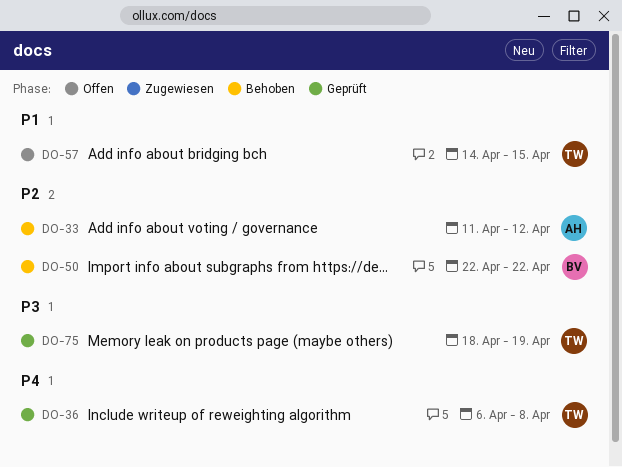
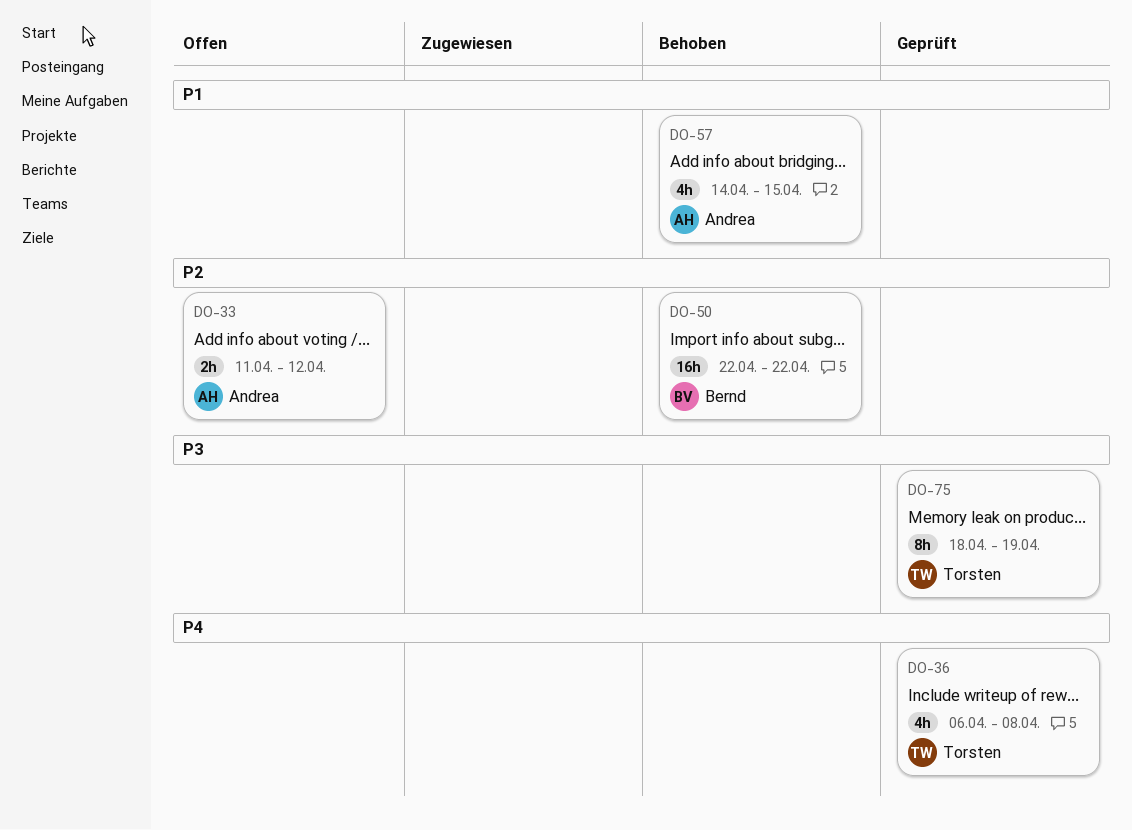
DO-33, status: Behoben -> Offen
DO-57, status: Offen -> Behoben
DO-57, owner: Torsten -> Andrea

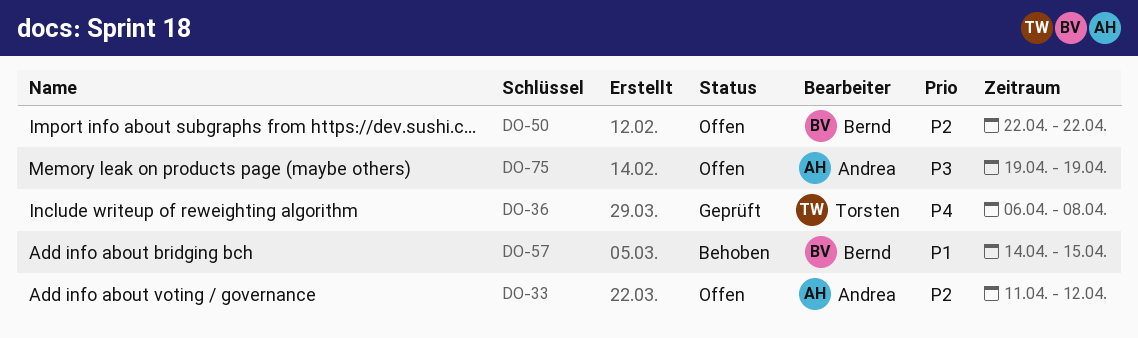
DO-50, status: Behoben -> Offen
DO-57, owner: Andrea -> Bernd
DO-75, status: Geprüft -> Offen
DO-75, owner: Torsten -> Andrea
DO-75, start: Apr 18 -> Apr 19

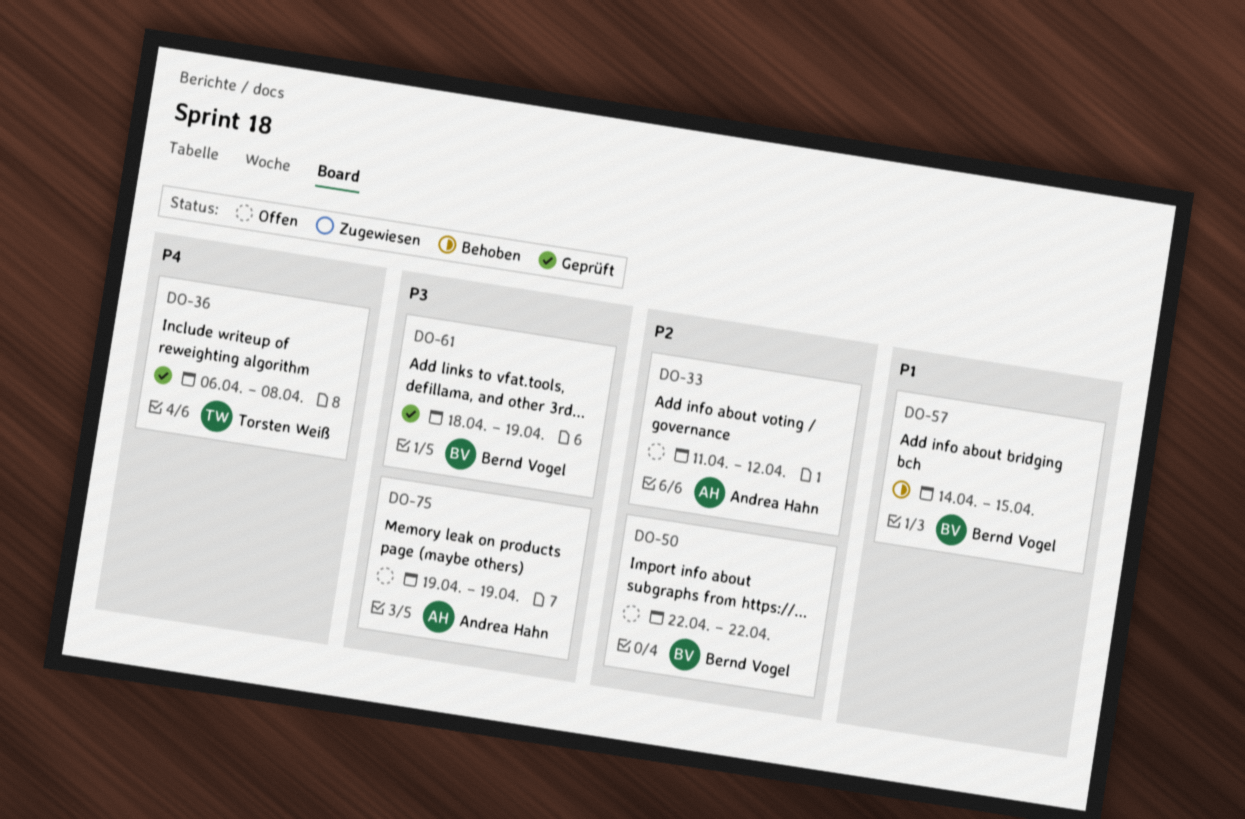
DO-61: none -> present

